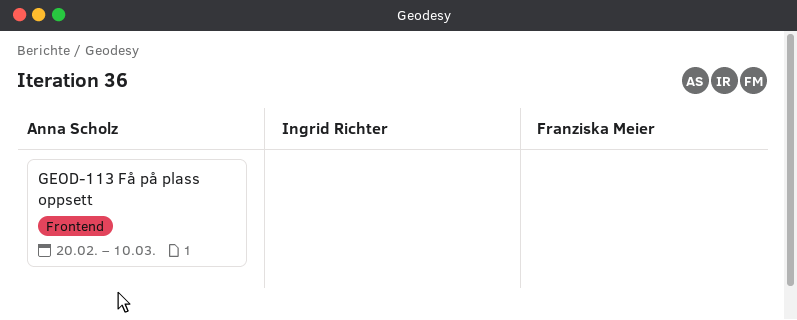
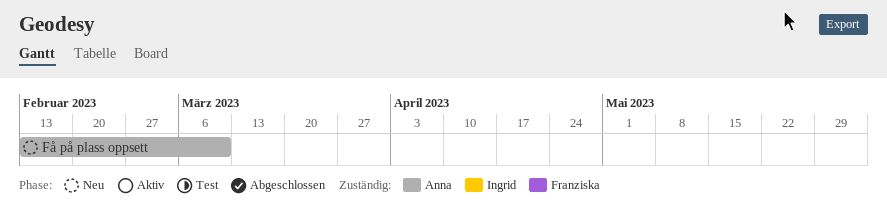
Få på plass oppsett, start: Feb 20 -> Feb 13

